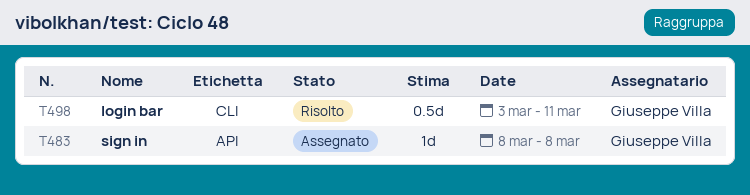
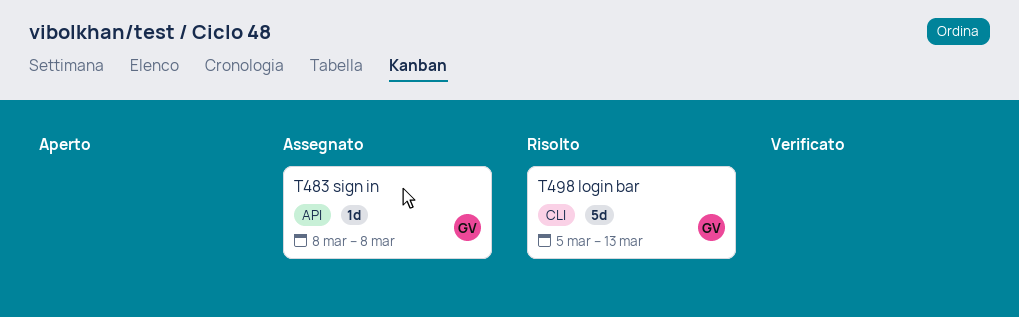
T498, estimate: 0.5d -> 5d
T498, start: Mar 3 -> Mar 5
T498, due: Mar 11 -> Mar 13

